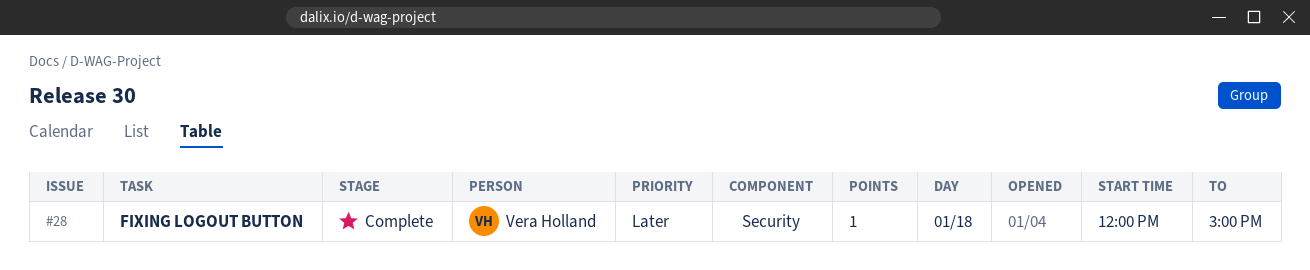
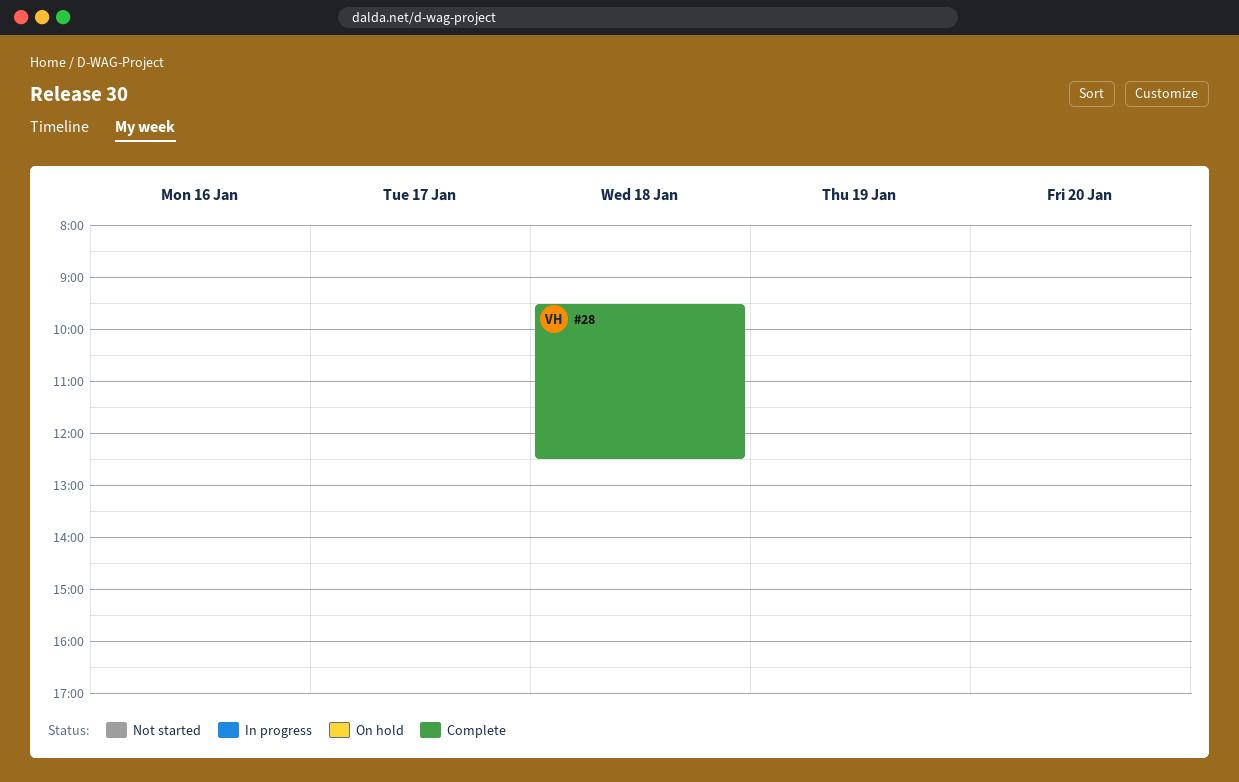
#28, begins: 12:00 -> 09:30
#28, ends: 15:00 -> 12:30

